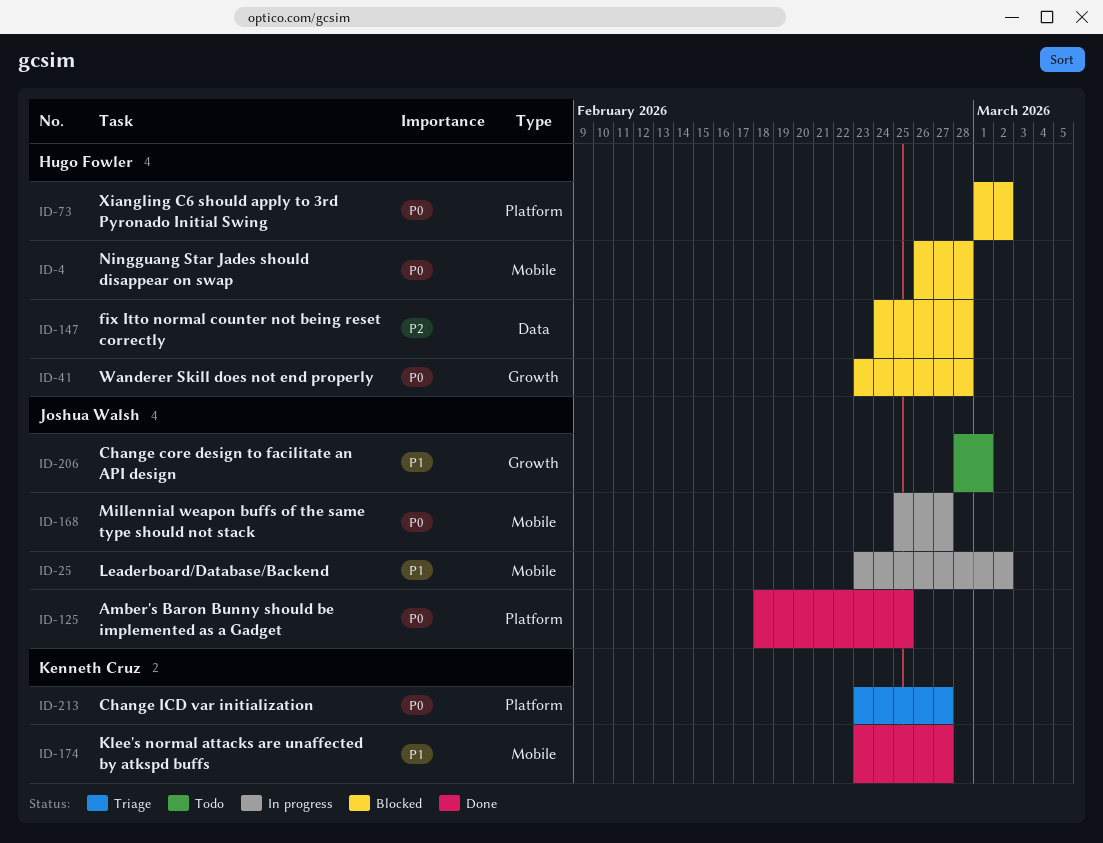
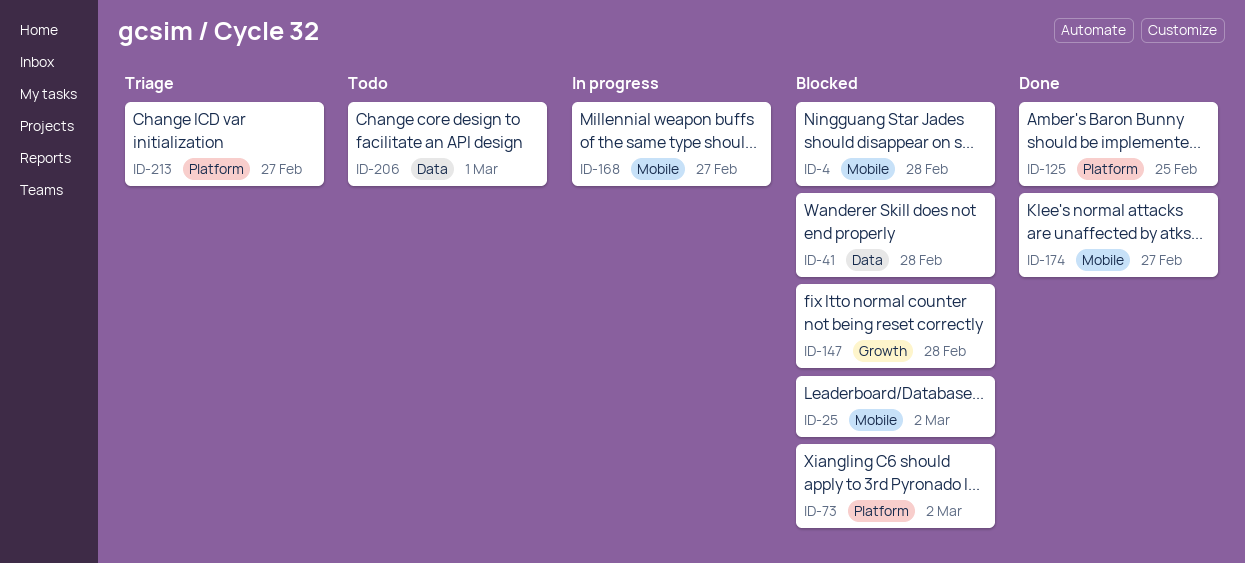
ID-25, status: In progress -> Blocked
ID-41, label: Growth -> Data
ID-147, label: Data -> Growth
ID-206, label: Growth -> Data

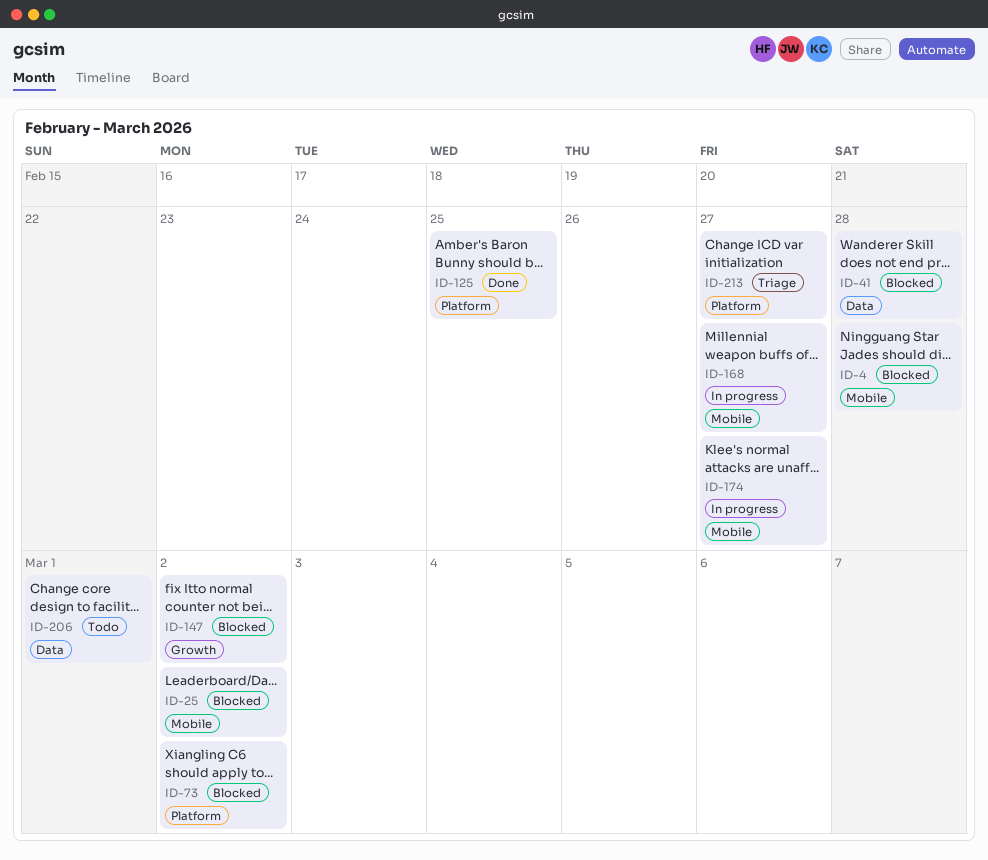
ID-147, due: Feb 28 -> Mar 2
ID-174, status: Done -> In progress

